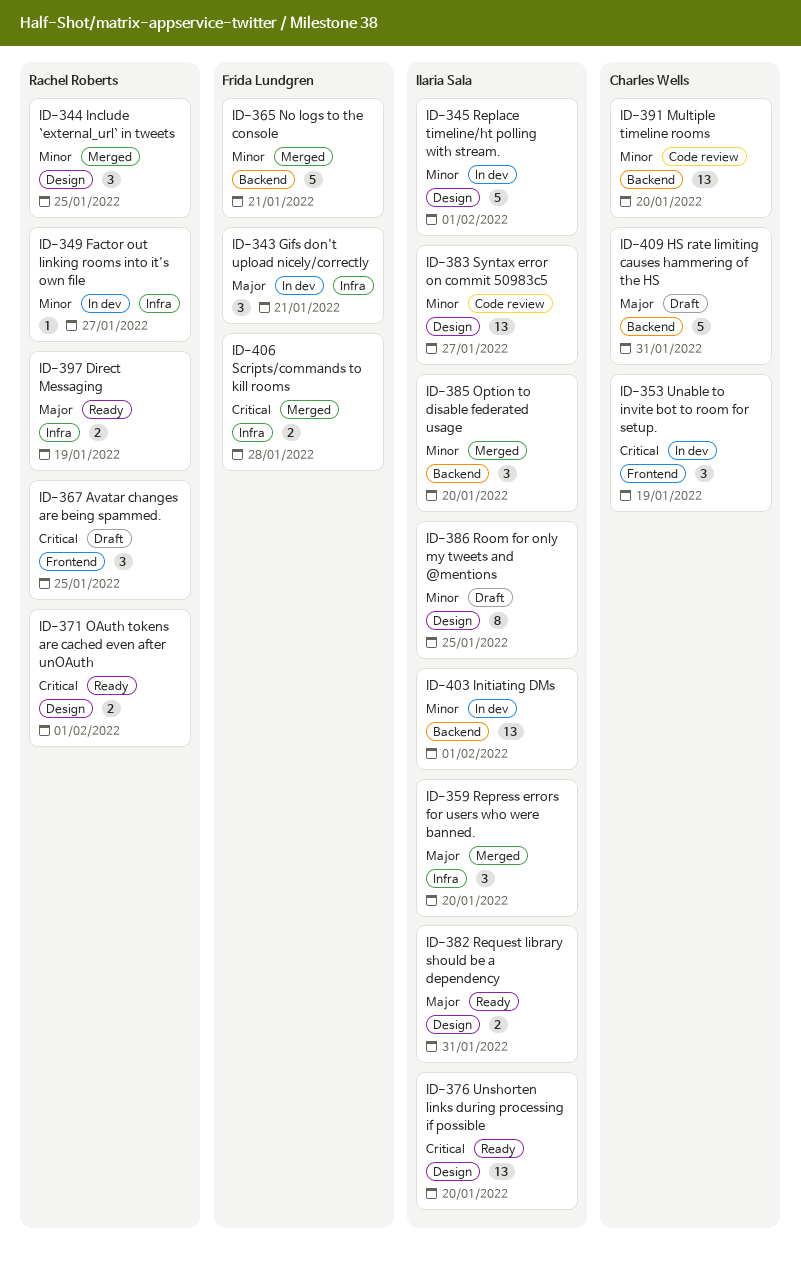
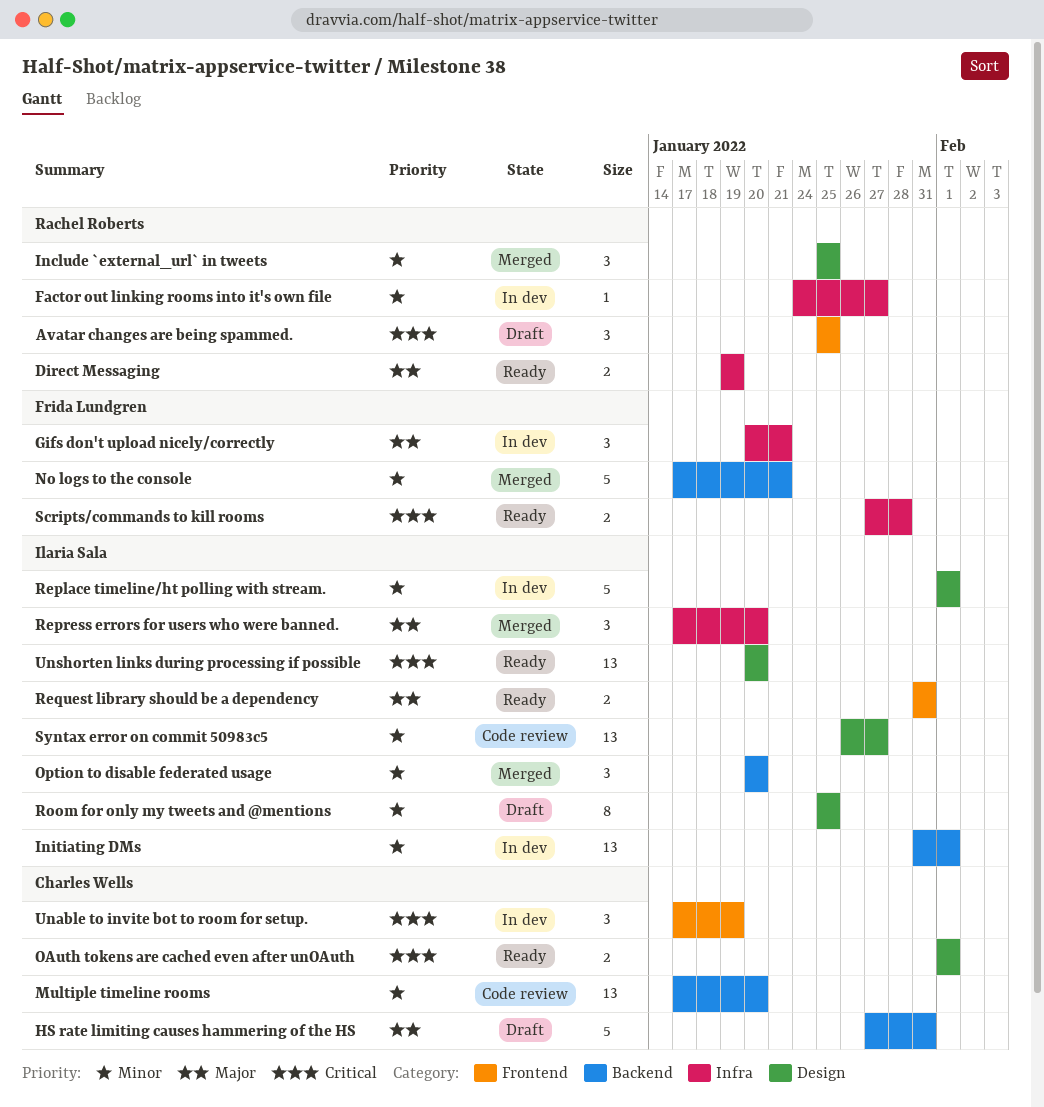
OAuth tokens are cached even after unOAuth, owner: Rachel Roberts -> Charles Wells
Request library should be a dependency, label: Design -> Frontend
Scripts/commands to kill rooms, status: Merged -> Ready

